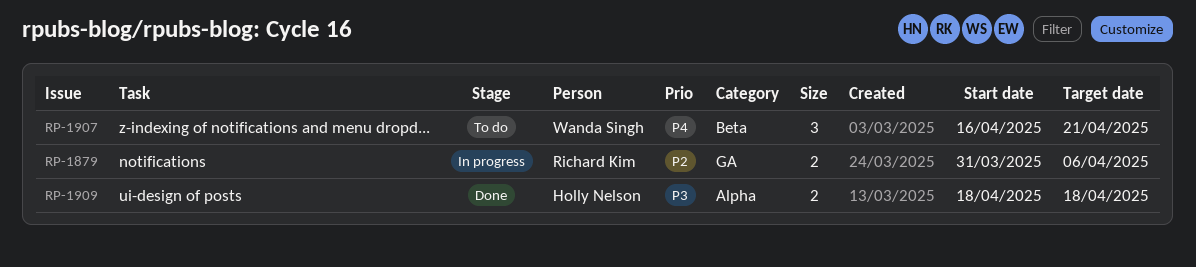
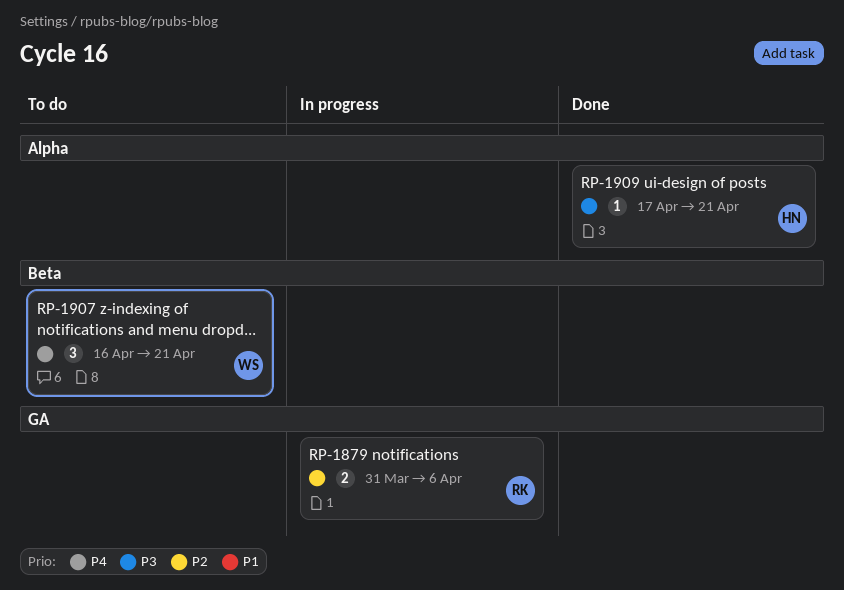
RP-1909, estimate: 2 -> 1
RP-1909, start: Apr 18 -> Apr 17
RP-1909, due: Apr 18 -> Apr 21

